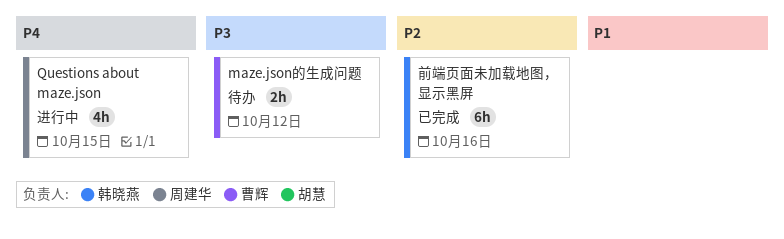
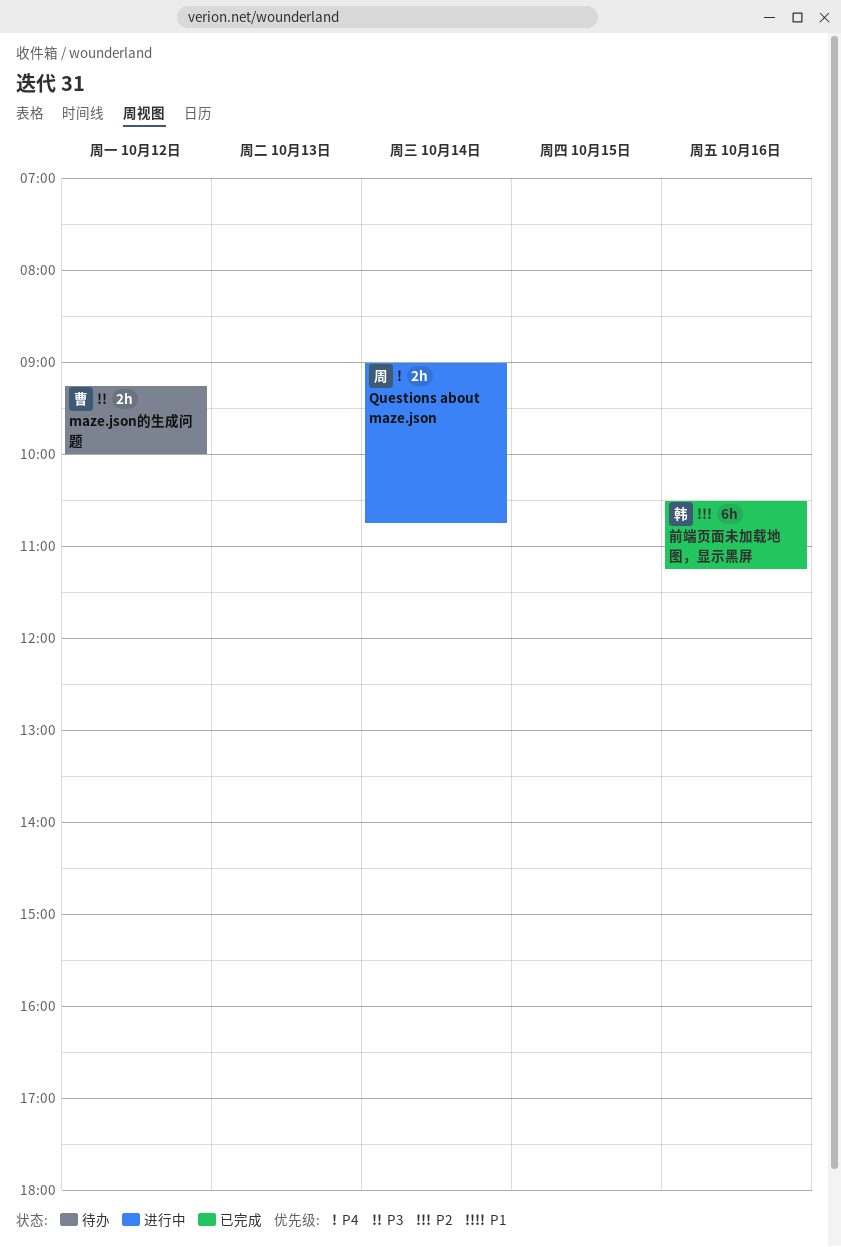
Questions about maze.json, estimate: 4h -> 2h
Questions about maze.json, day: Oct 15 -> Oct 14

